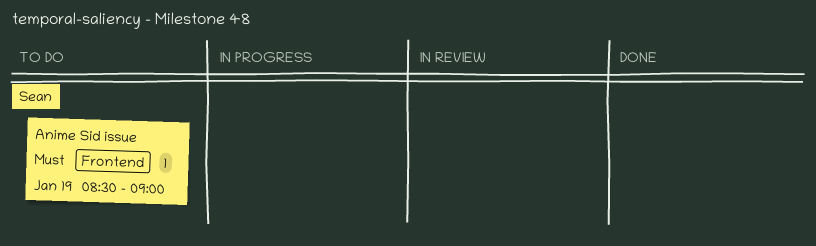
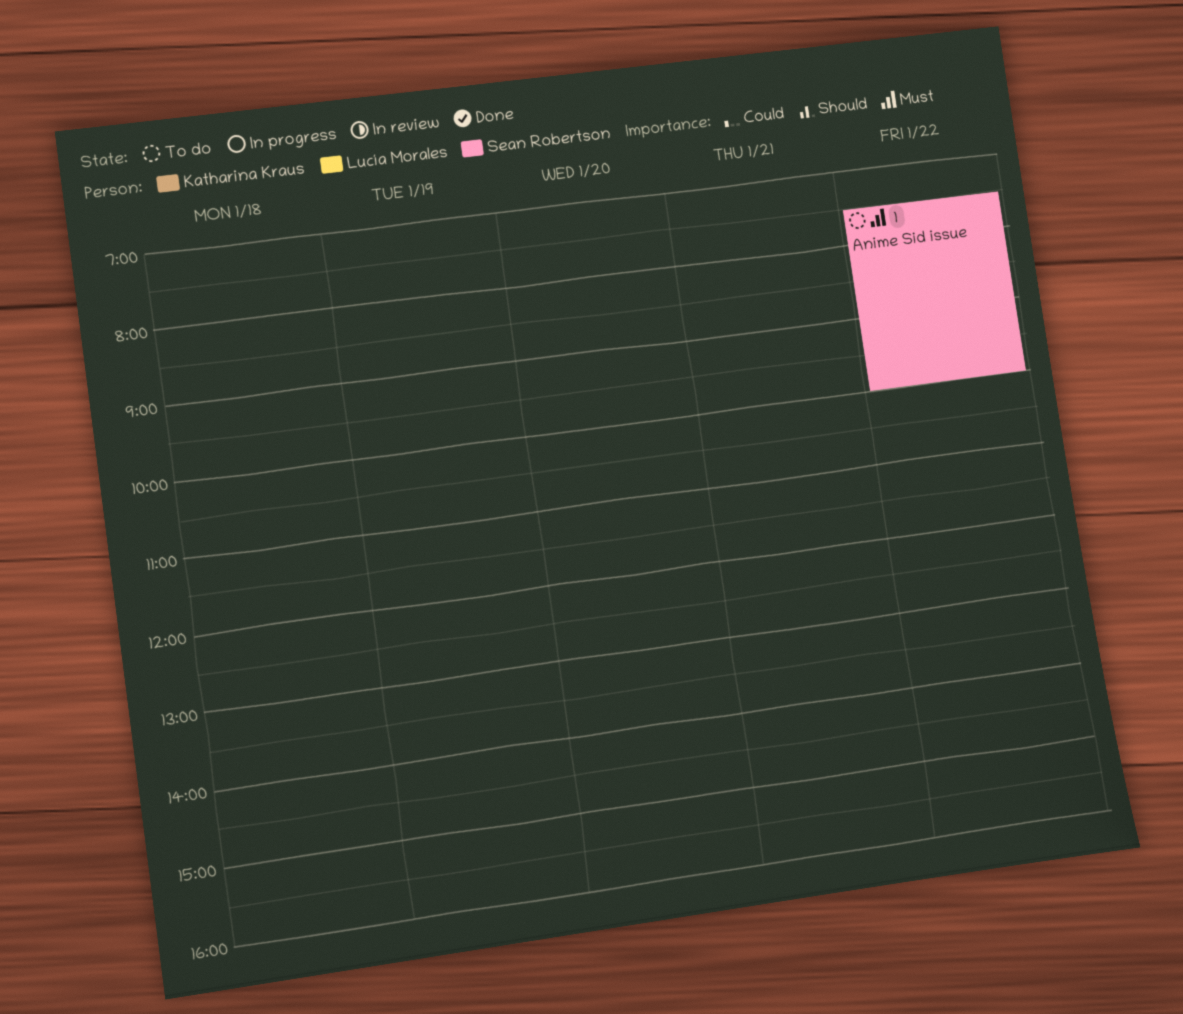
Anime Sid issue, day: Jan 19 -> Jan 22
Anime Sid issue, begins: 08:30 -> 07:30
Anime Sid issue, ends: 09:00 -> 10:00

